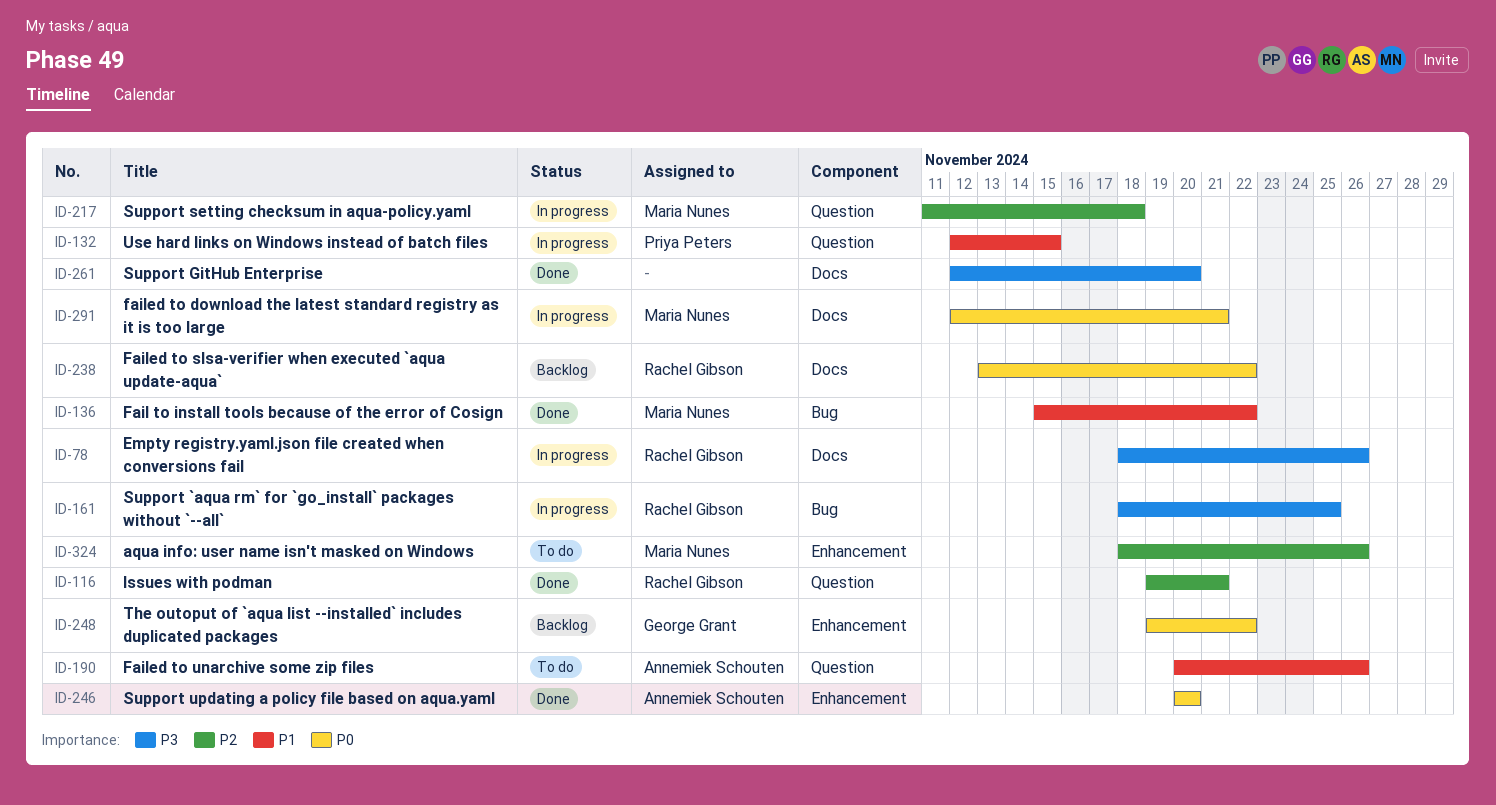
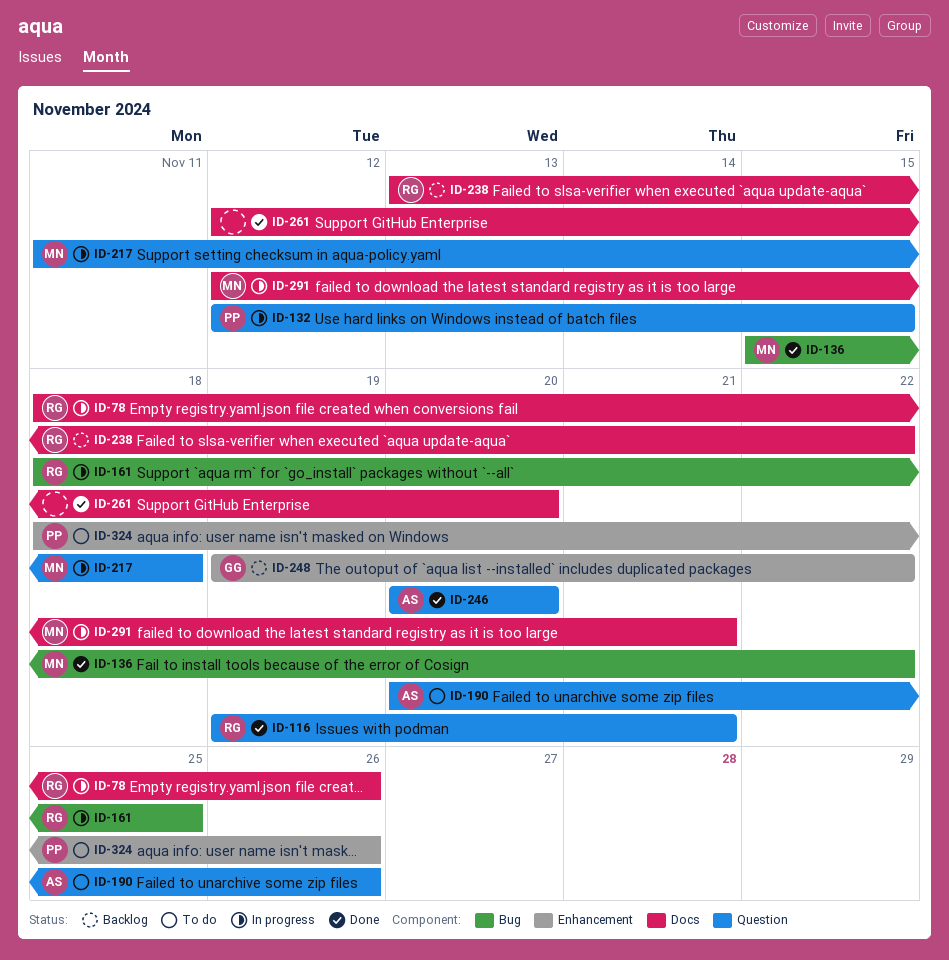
ID-246, label: Enhancement -> Question
ID-324, owner: Maria Nunes -> Priya Peters

